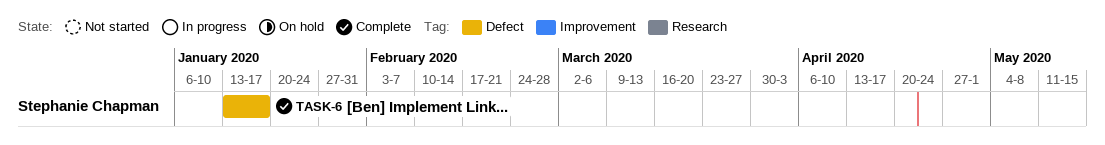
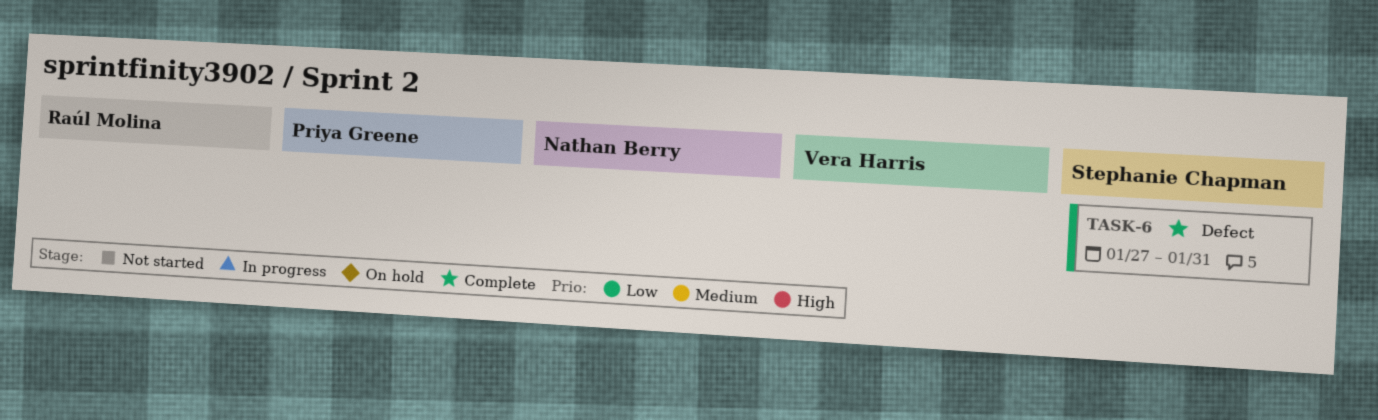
TASK-6, start: Jan 13 -> Jan 27
TASK-6, due: Jan 17 -> Jan 31

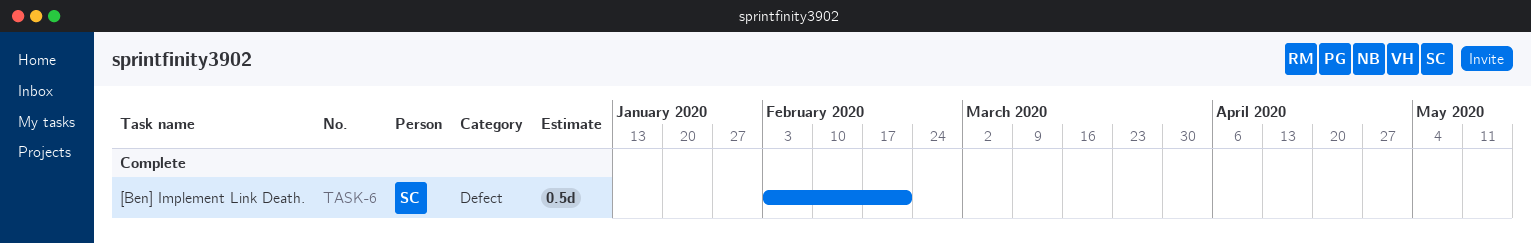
TASK-6, start: Jan 27 -> Feb 3
TASK-6, due: Jan 31 -> Feb 21

